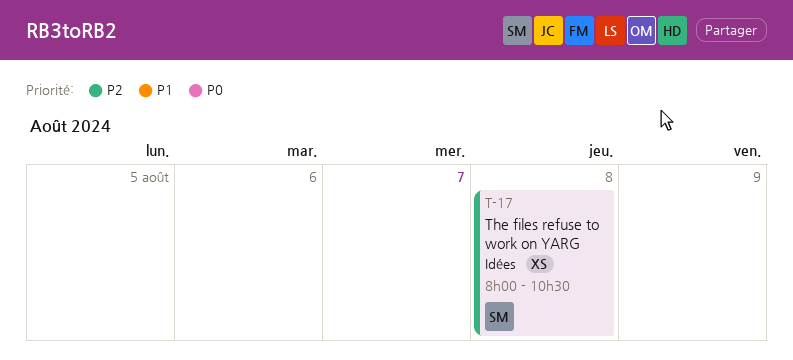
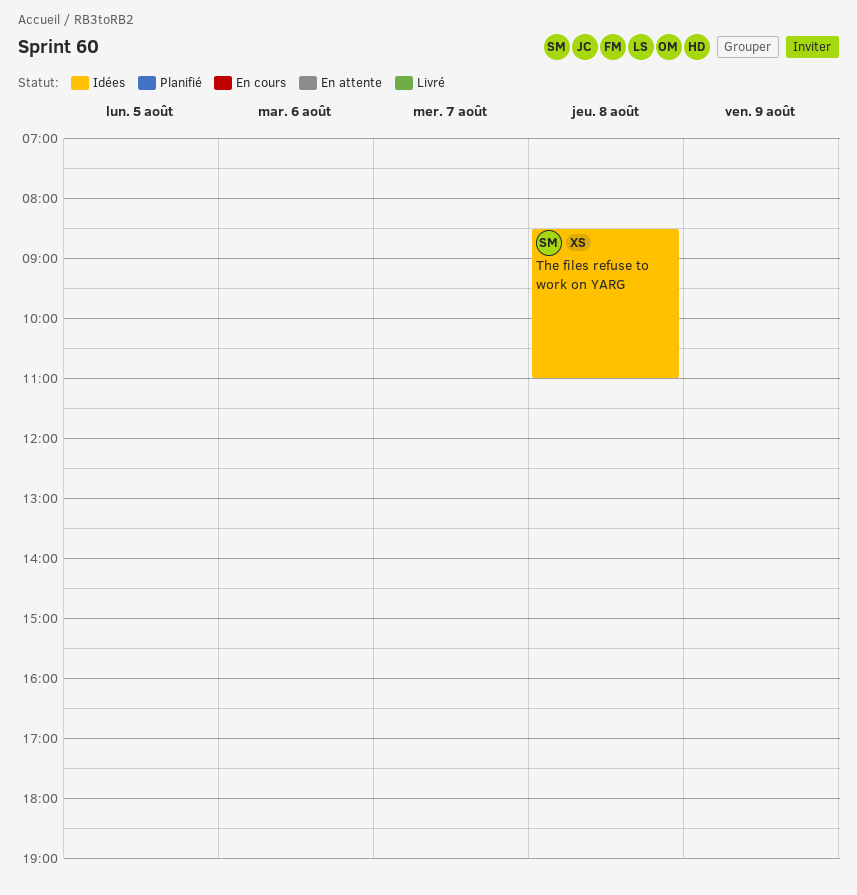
The files refuse to work on YARG, begins: 08:00 -> 08:30
The files refuse to work on YARG, ends: 10:30 -> 11:00

